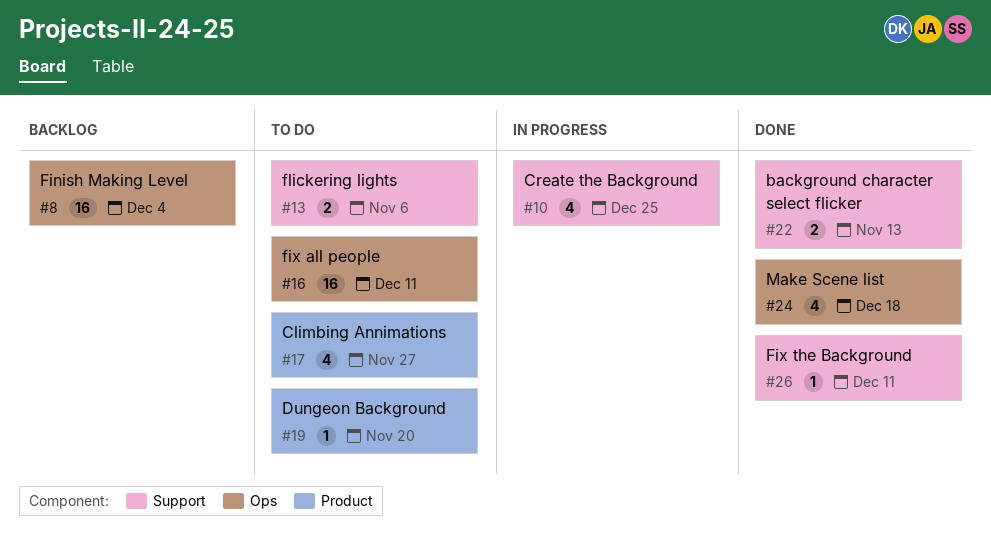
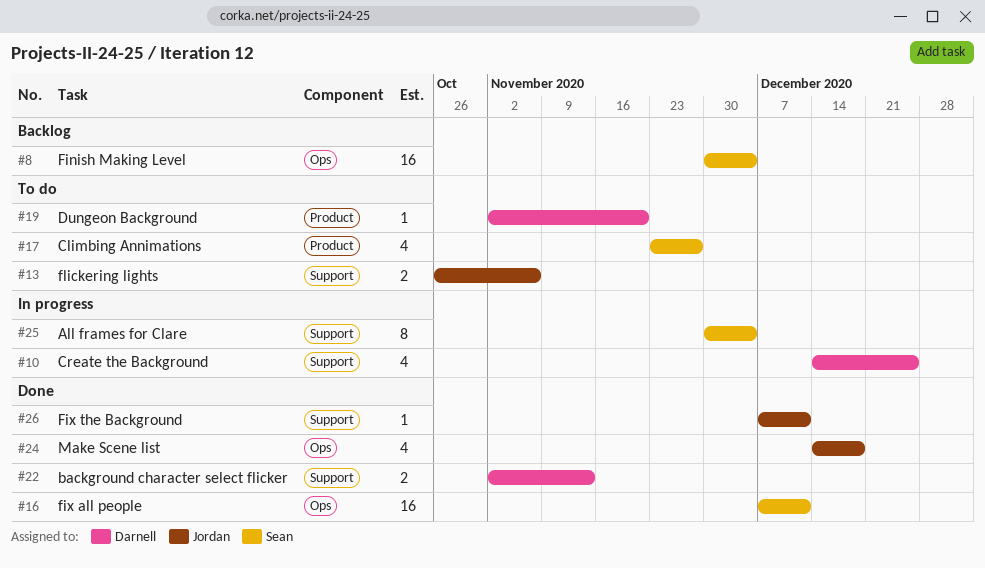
#16, status: To do -> Done
#25: none -> present

